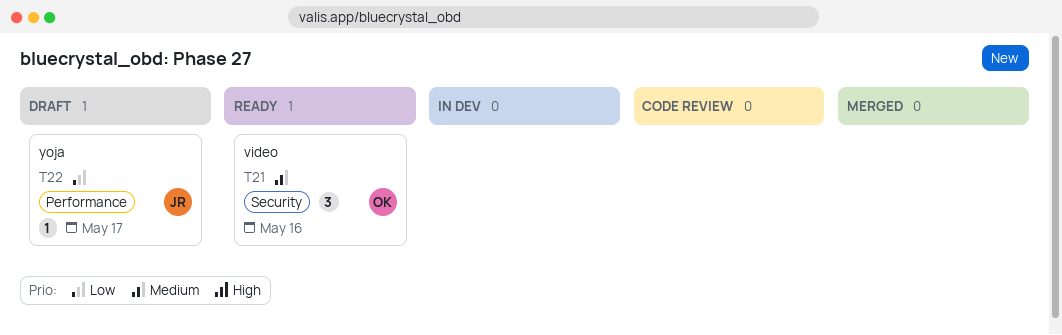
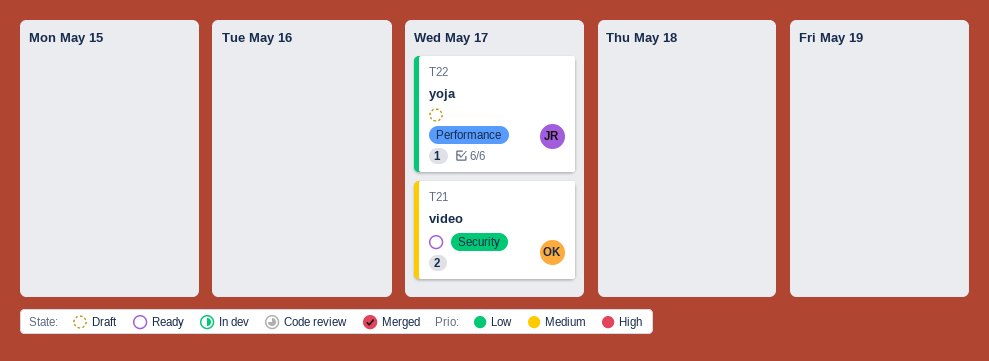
T21, estimate: 3 -> 2
T21, due: May 16 -> May 17

